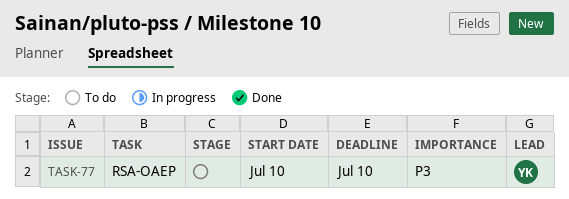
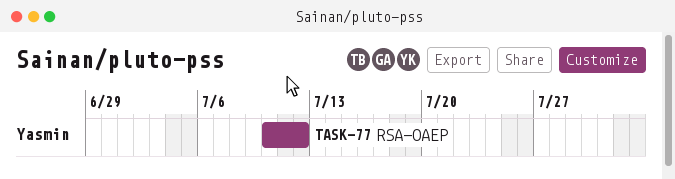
TASK-77, due: Jul 10 -> Jul 12

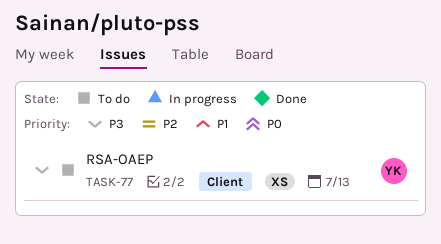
TASK-77, due: Jul 12 -> Jul 13

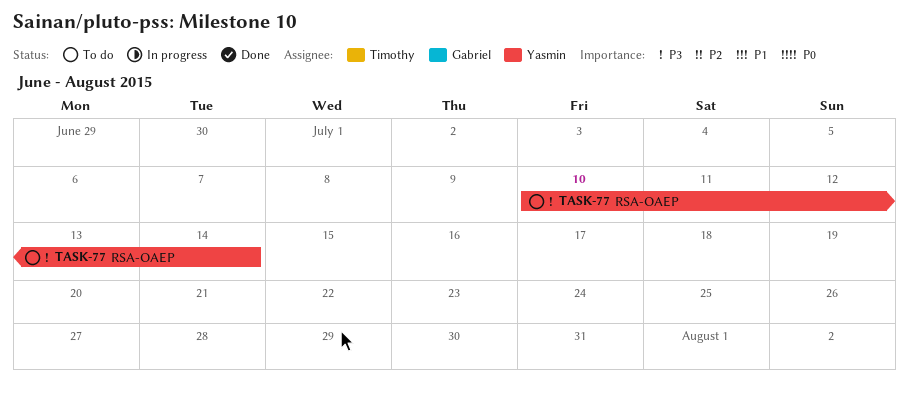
TASK-77, due: Jul 13 -> Jul 14

